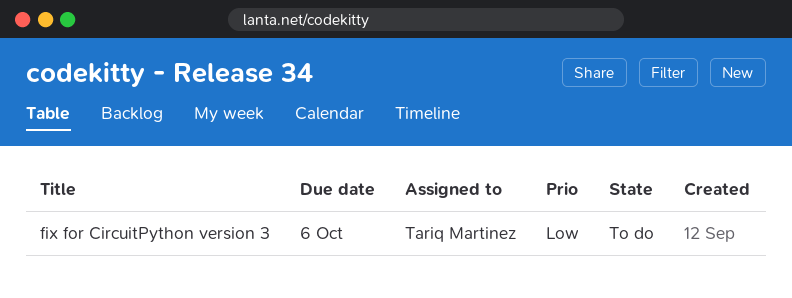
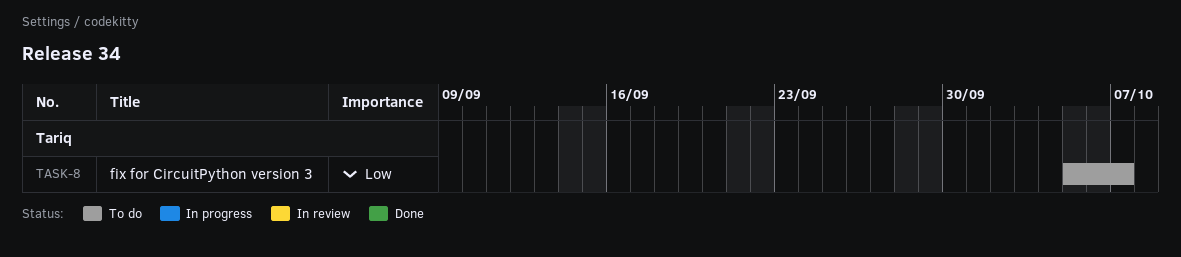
fix for CircuitPython version 3, due: Oct 6 -> Oct 7

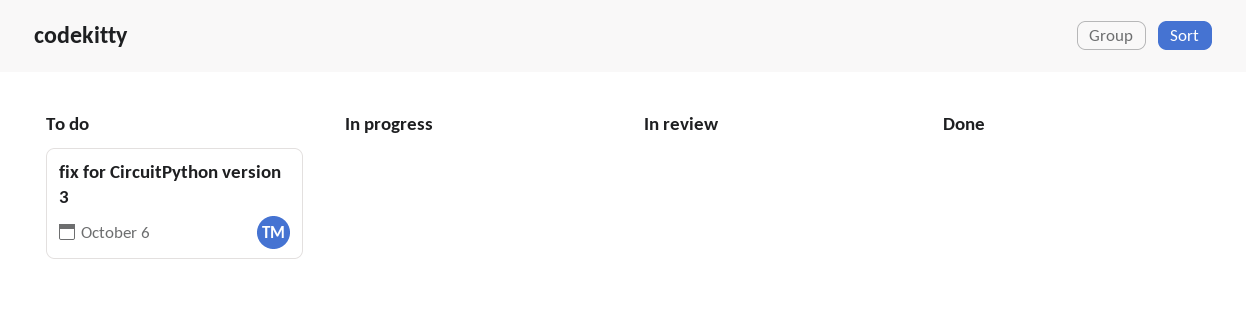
fix for CircuitPython version 3, due: Oct 7 -> Oct 6

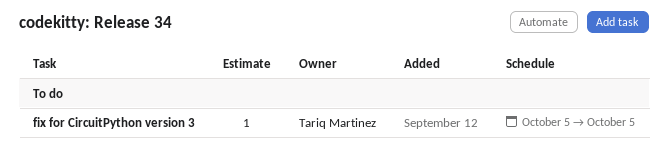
fix for CircuitPython version 3, due: Oct 6 -> Oct 5

